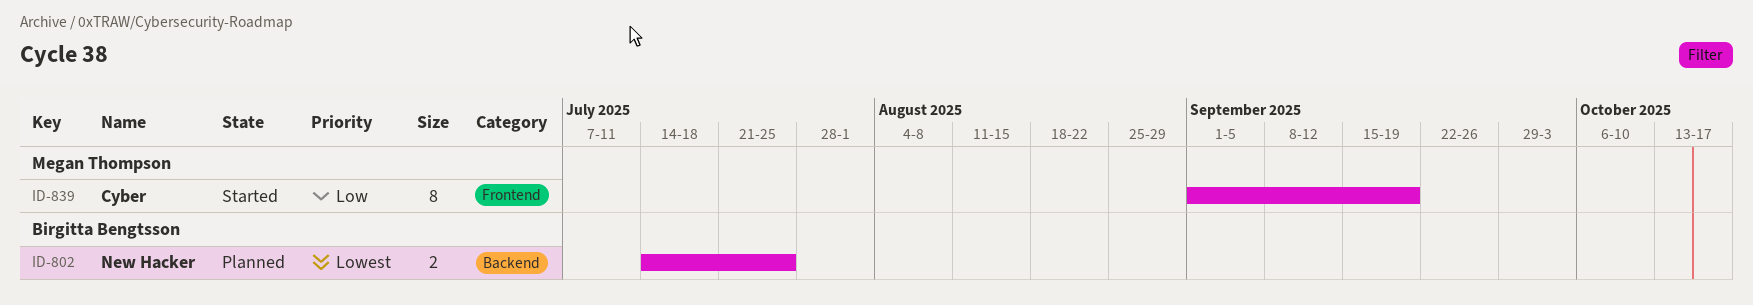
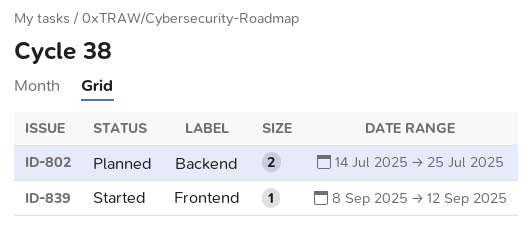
ID-839, estimate: 8 -> 1
ID-839, start: Sep 1 -> Sep 8
ID-839, due: Sep 19 -> Sep 12

